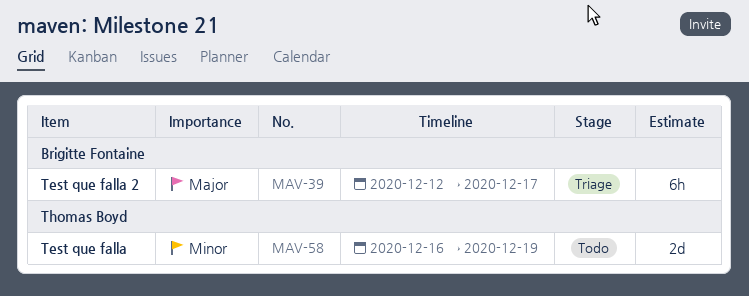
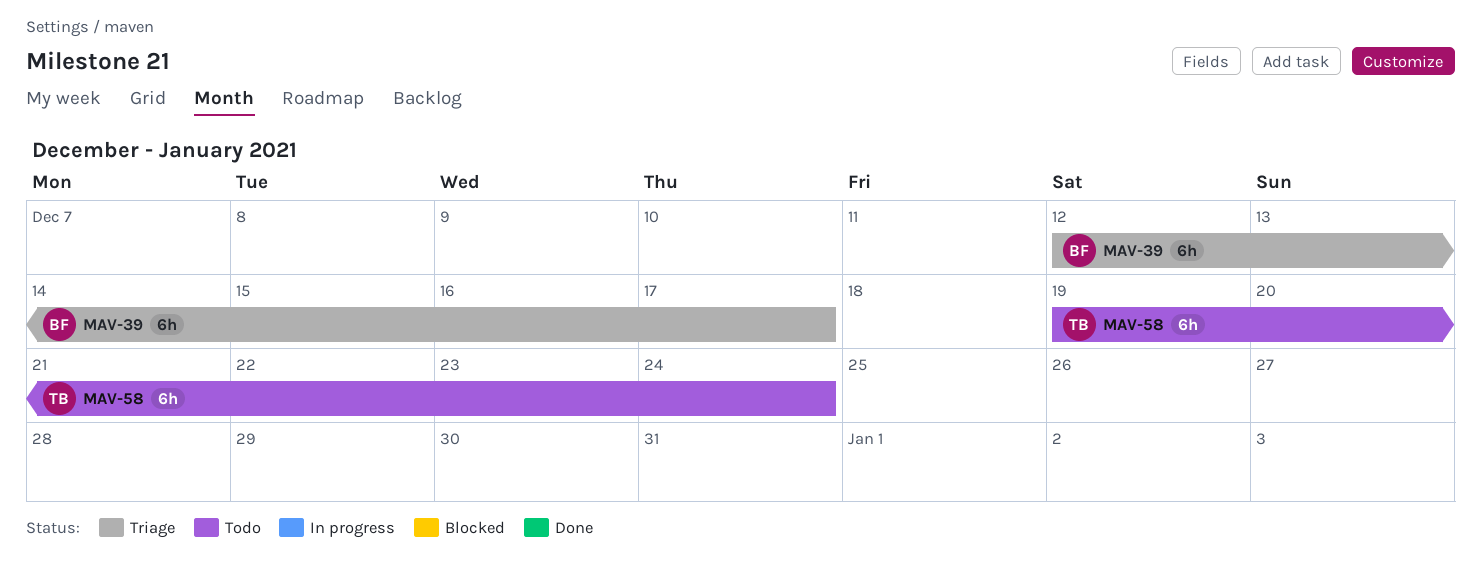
MAV-58, estimate: 2d -> 6h
MAV-58, start: Dec 16 -> Dec 19
MAV-58, due: Dec 19 -> Dec 24

